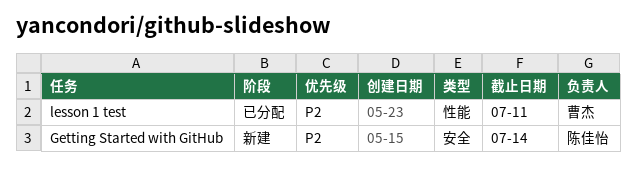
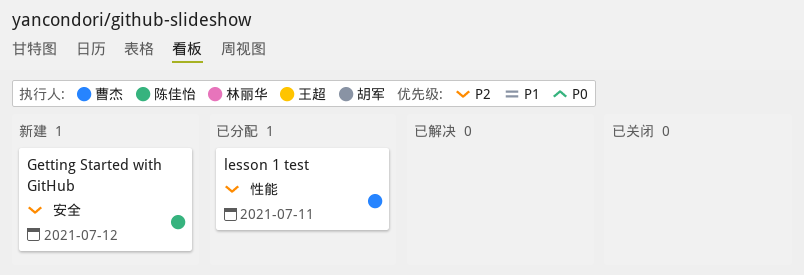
Getting Started with GitHub, due: Jul 14 -> Jul 12

